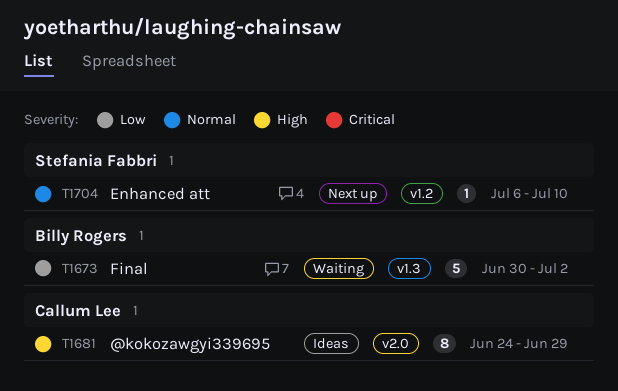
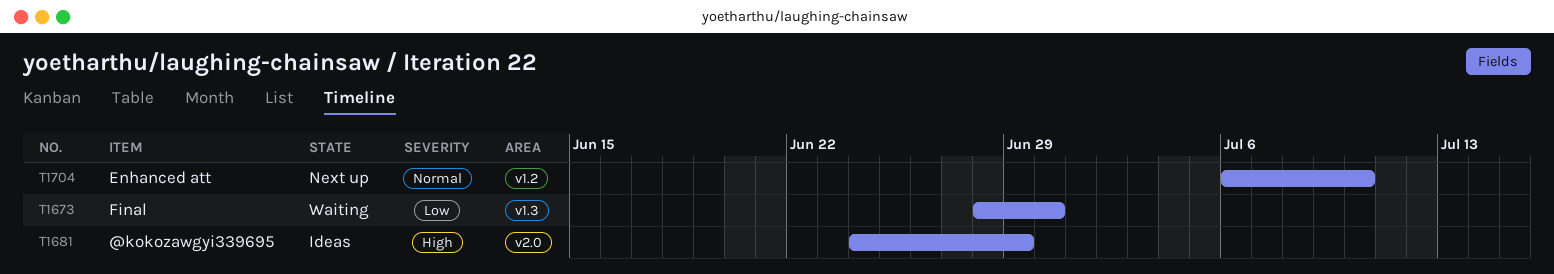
T1673, start: Jun 30 -> Jun 28
T1673, due: Jul 2 -> Jun 30

